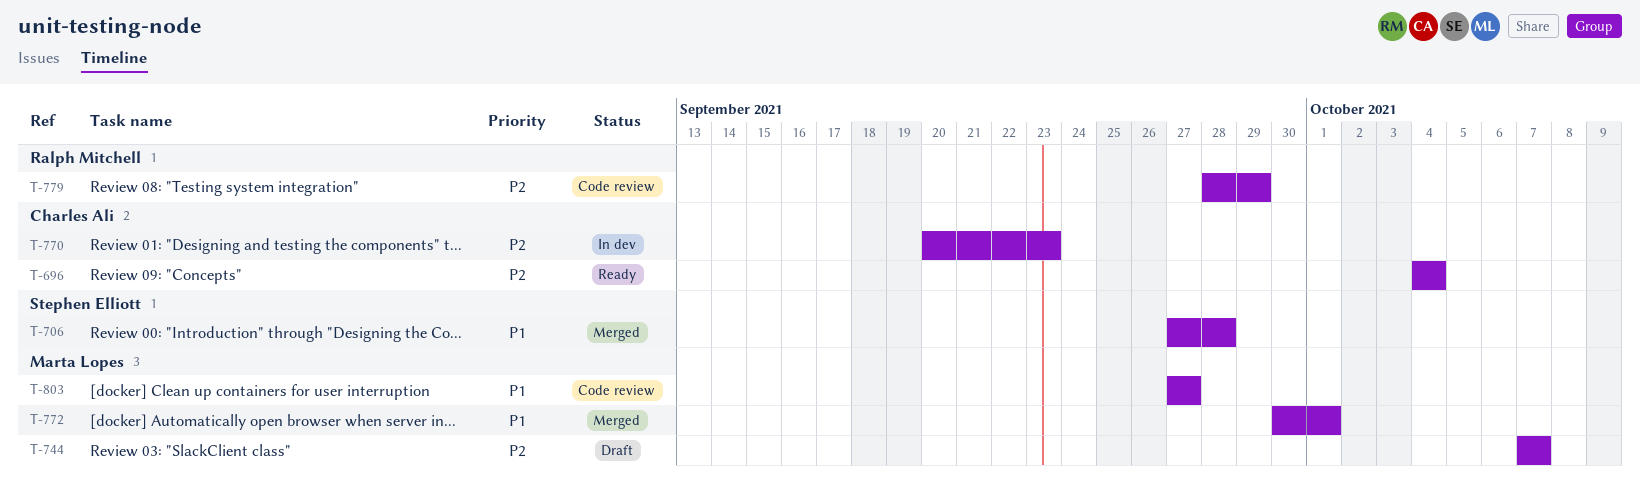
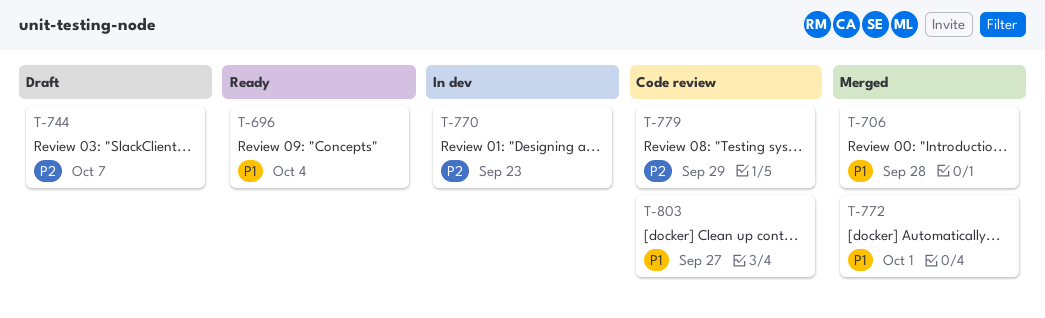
T-696, priority: P2 -> P1

